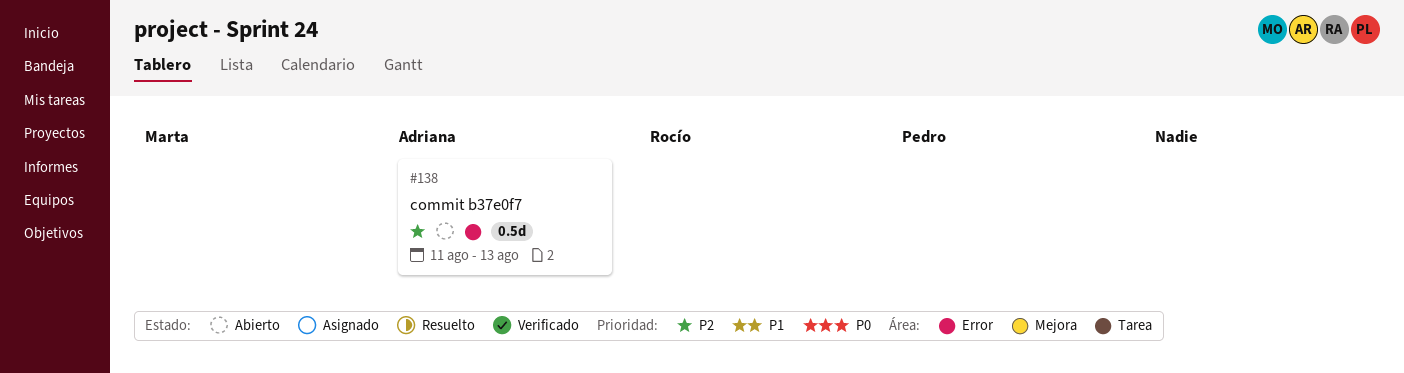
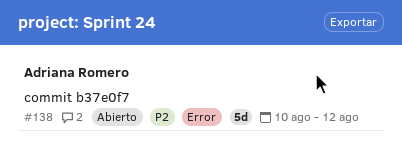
#138, estimate: 0.5d -> 5d
#138, start: Aug 11 -> Aug 10
#138, due: Aug 13 -> Aug 12

